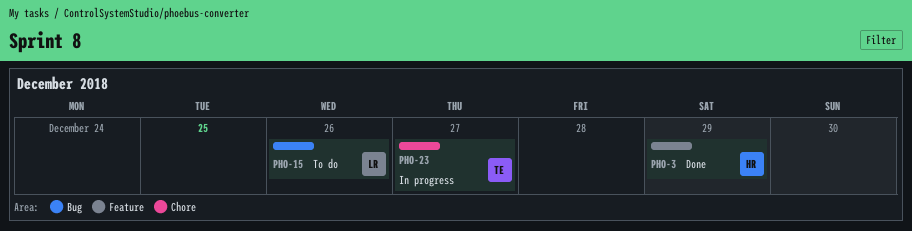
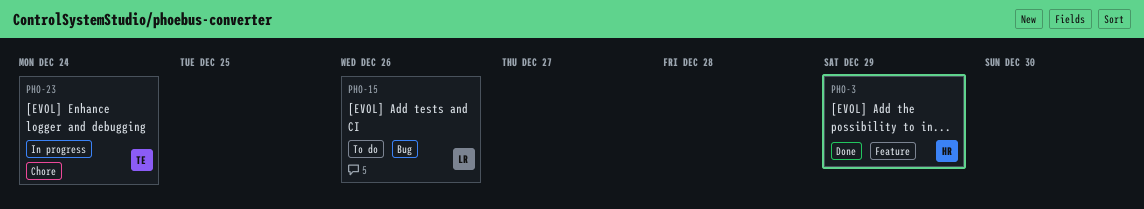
PHO-23, due: Dec 27 -> Dec 24

